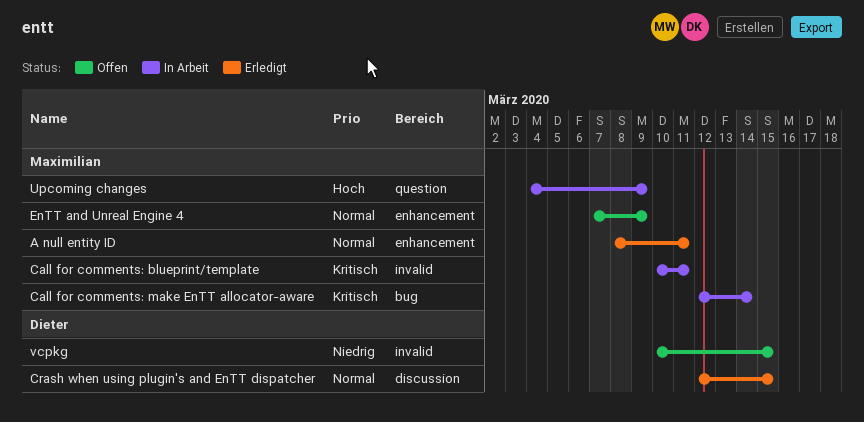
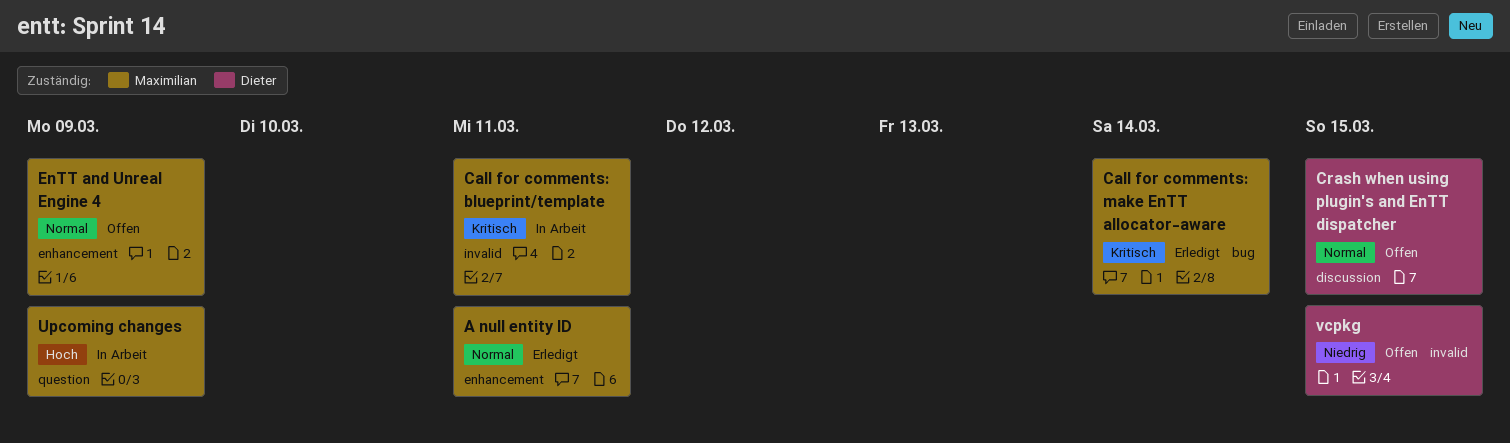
Call for comments: make EnTT allocator-aware, status: In Arbeit -> Erledigt
Crash when using plugin's and EnTT dispatcher, status: Erledigt -> Offen

